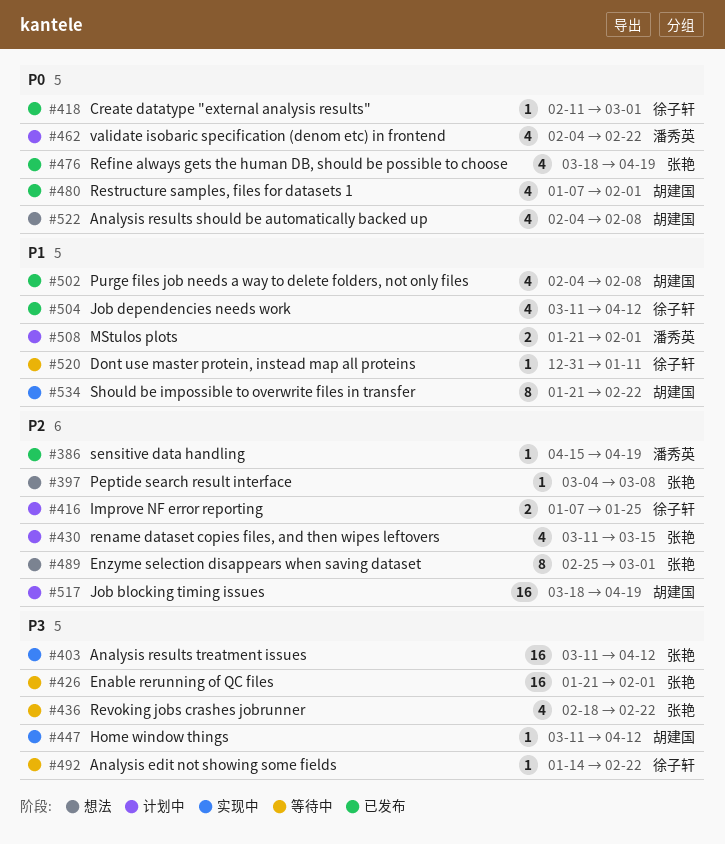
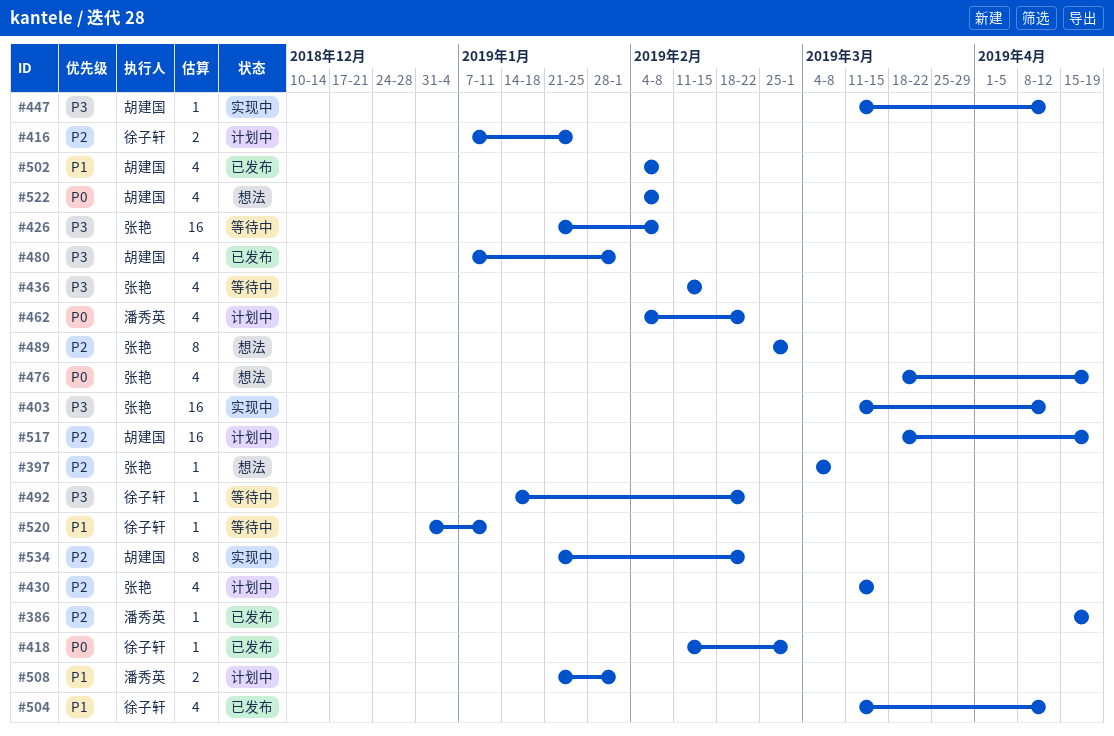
#426, due: Feb 1 -> Feb 8
#436, start: Feb 18 -> Feb 11
#436, due: Feb 22 -> Feb 15
#476, status: 已发布 -> 想法
#480, priority: P0 -> P3
#534, priority: P1 -> P2

